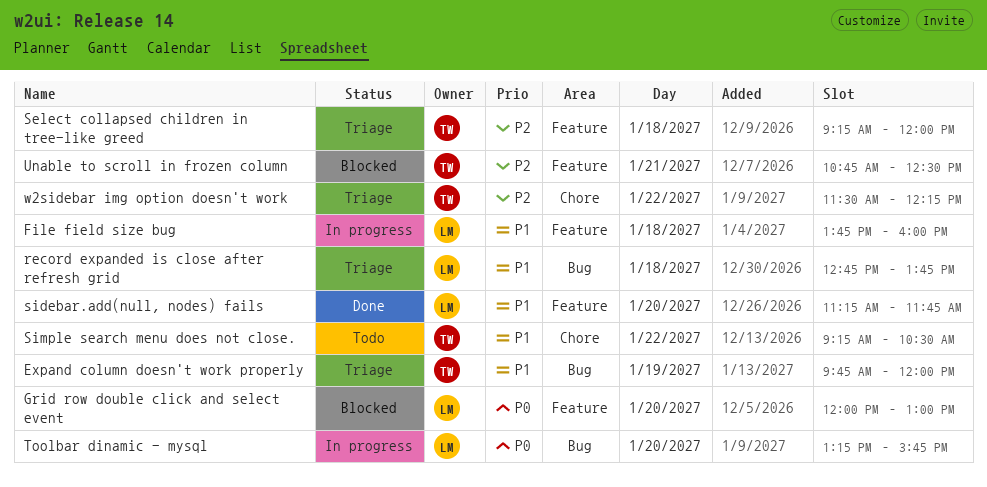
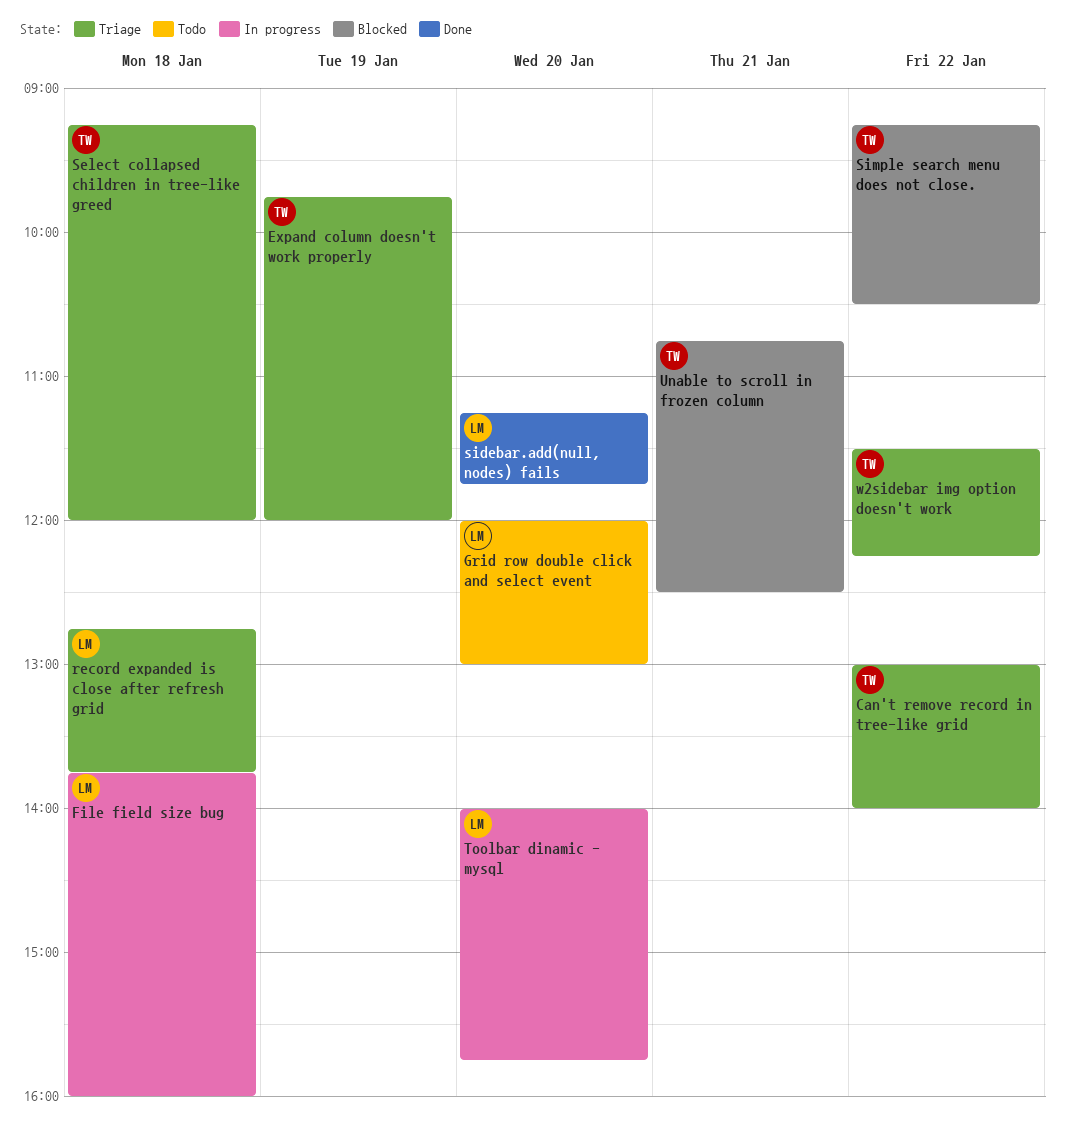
Can't remove record in tree-like grid: none -> present
Grid row double click and select event, status: Blocked -> Todo
Simple search menu does not close., status: Todo -> Blocked
Toolbar dinamic - mysql, begins: 13:15 -> 14:00

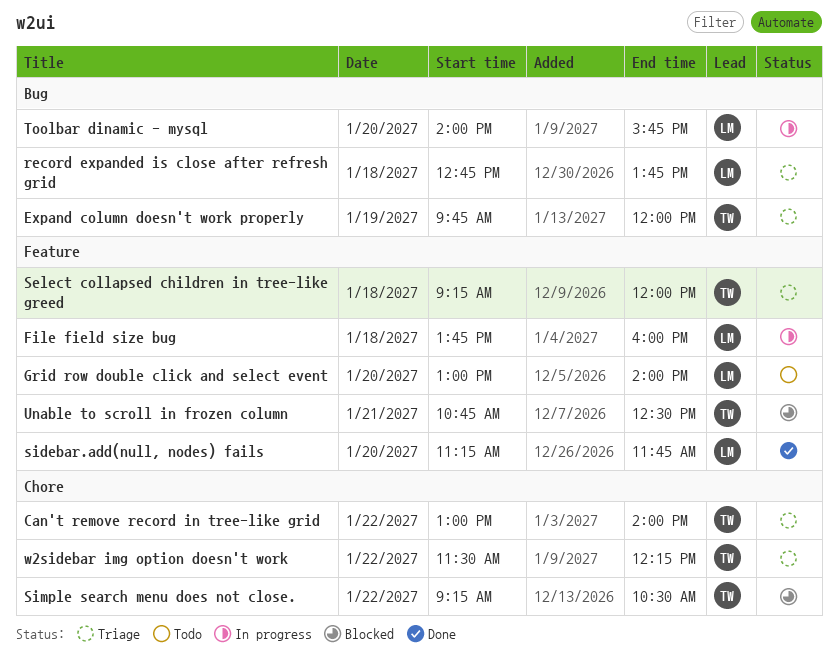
Grid row double click and select event, begins: 12:00 -> 13:00
Grid row double click and select event, ends: 13:00 -> 14:00

